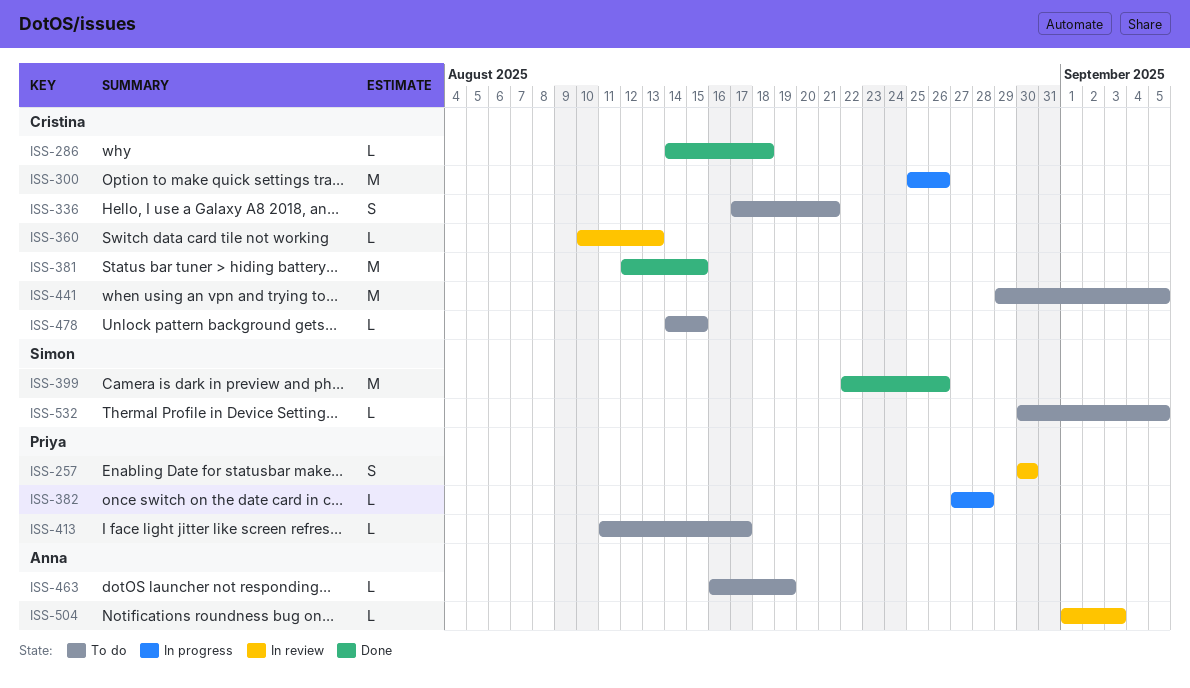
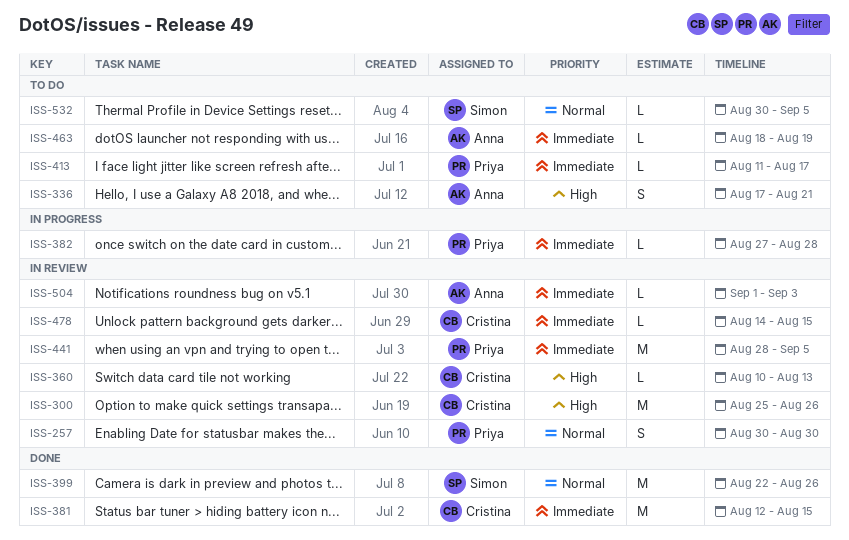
ISS-286: present -> none
ISS-300, status: In progress -> In review
ISS-336, owner: Cristina -> Anna
ISS-441, status: To do -> In review
ISS-441, owner: Cristina -> Priya
ISS-441, start: Aug 29 -> Aug 28
ISS-463, start: Aug 16 -> Aug 18
ISS-478, status: To do -> In review

